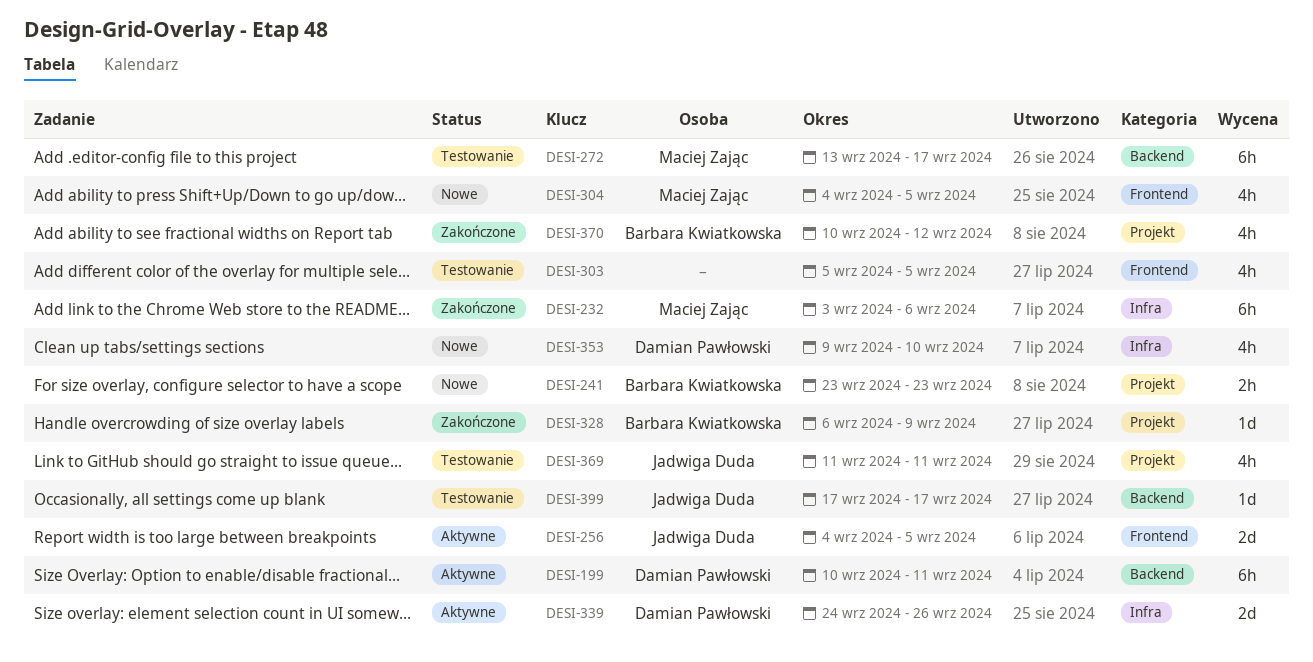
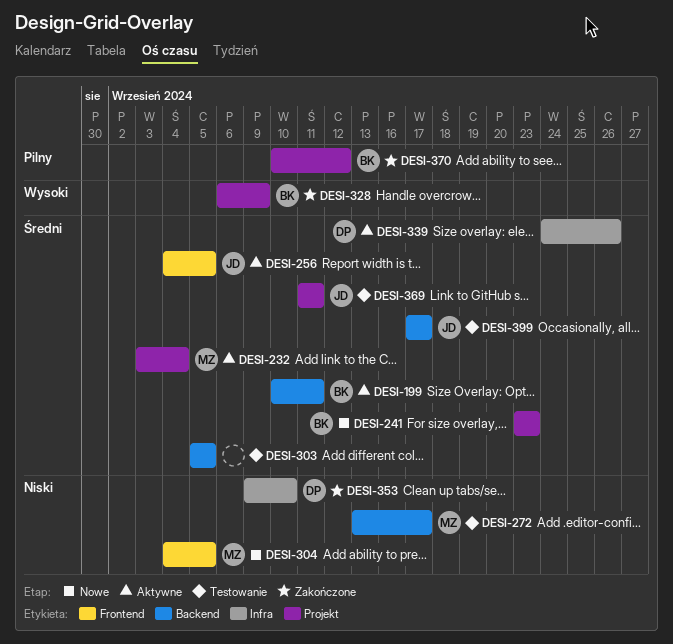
DESI-199, owner: Damian Pawłowski -> Barbara Kwiatkowska
DESI-232, status: Zakończone -> Aktywne
DESI-232, label: Infra -> Projekt
DESI-232, due: Sep 6 -> Sep 4
DESI-303, label: Frontend -> Backend
DESI-353, status: Nowe -> Zakończone

